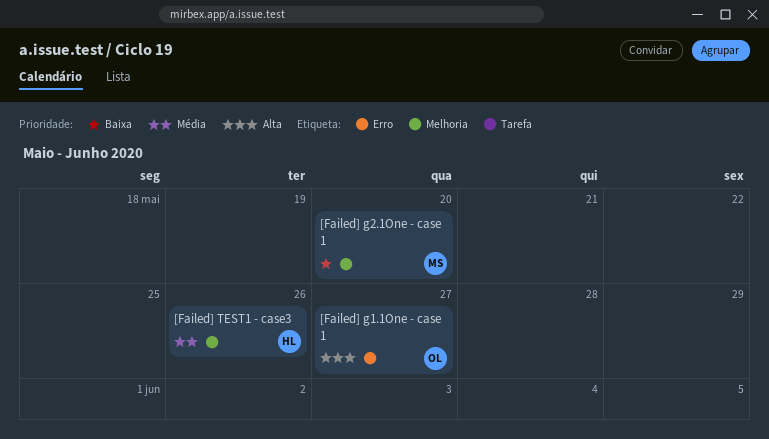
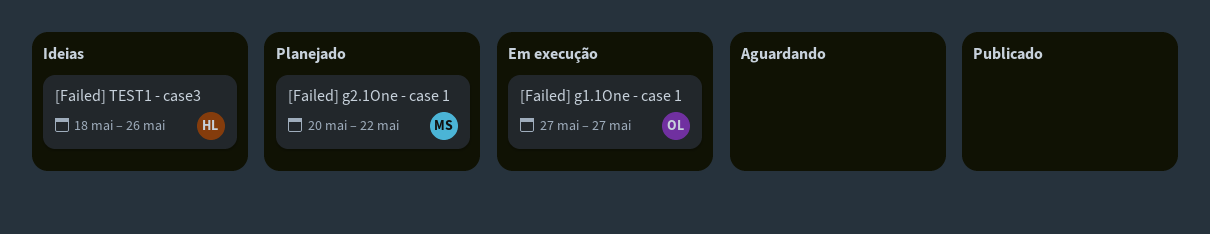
[Failed] g2.1One - case 1, due: May 20 -> May 22

